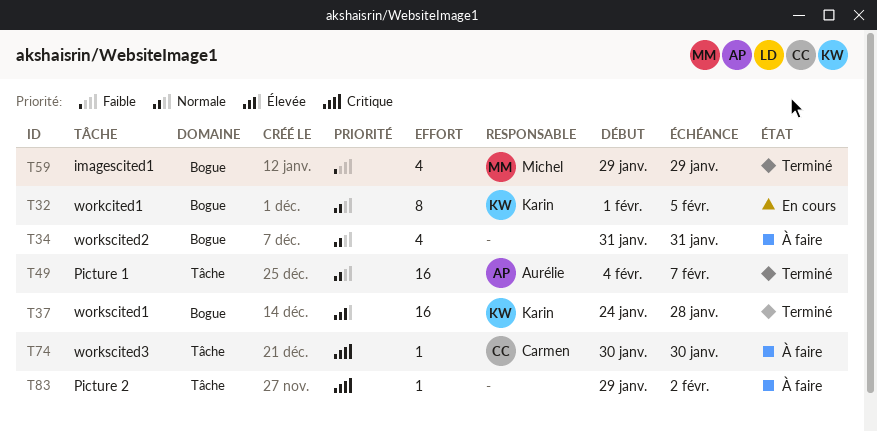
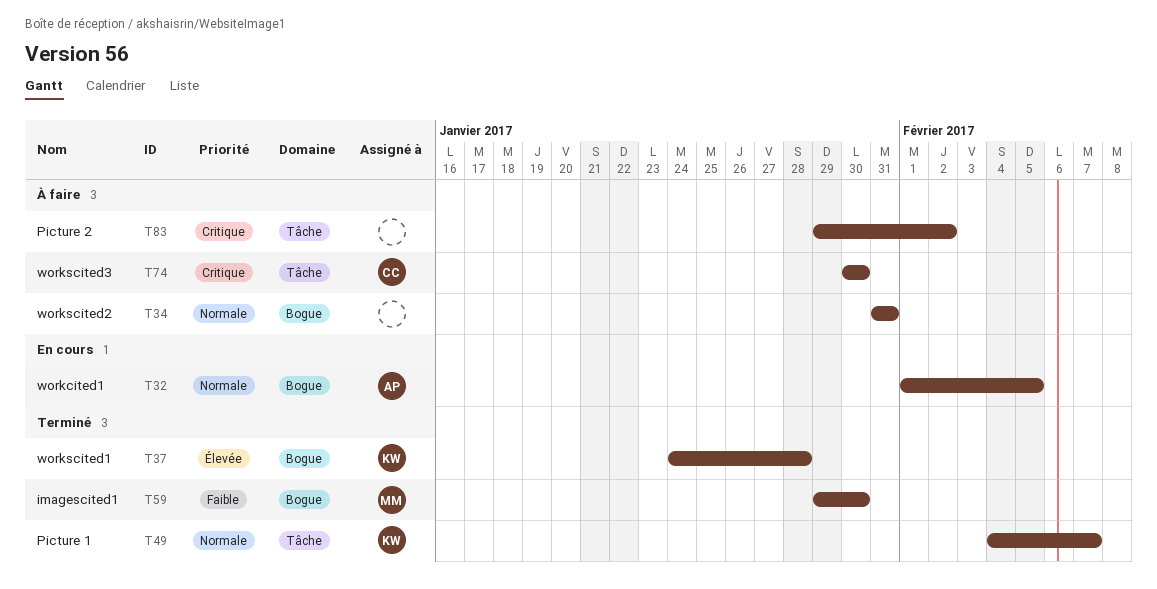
T32, owner: Karin -> Aurélie
T49, owner: Aurélie -> Karin
T59, due: Jan 29 -> Jan 30

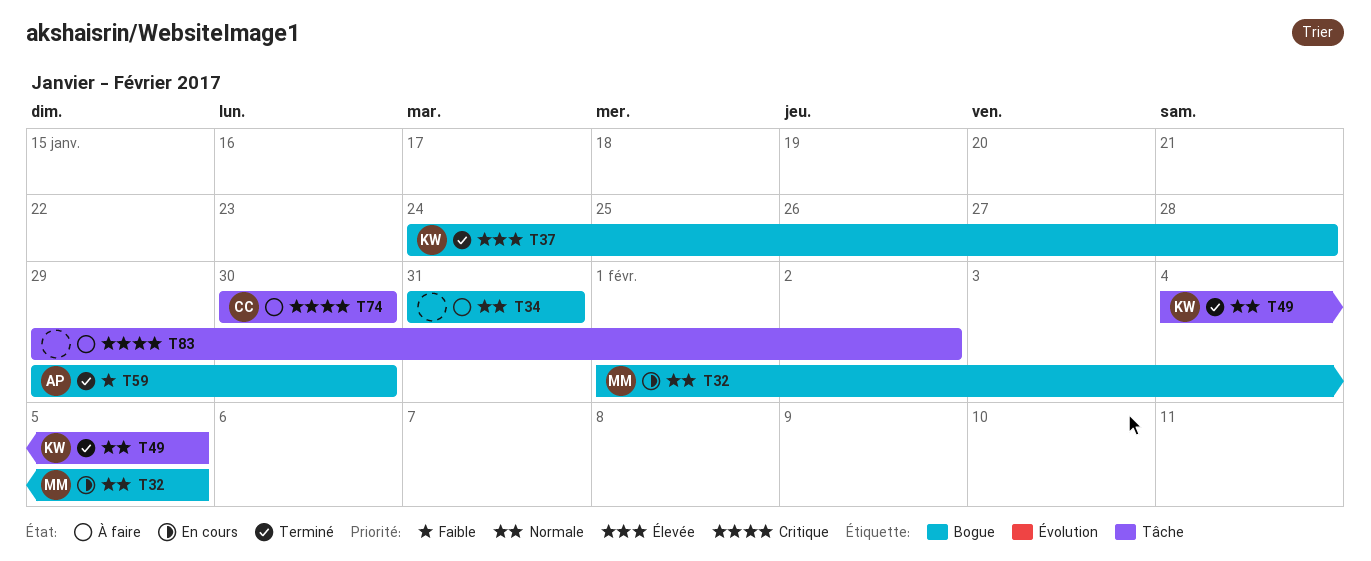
T32, owner: AP -> MM
T49, due: Feb 7 -> Feb 5
T59, owner: MM -> AP

